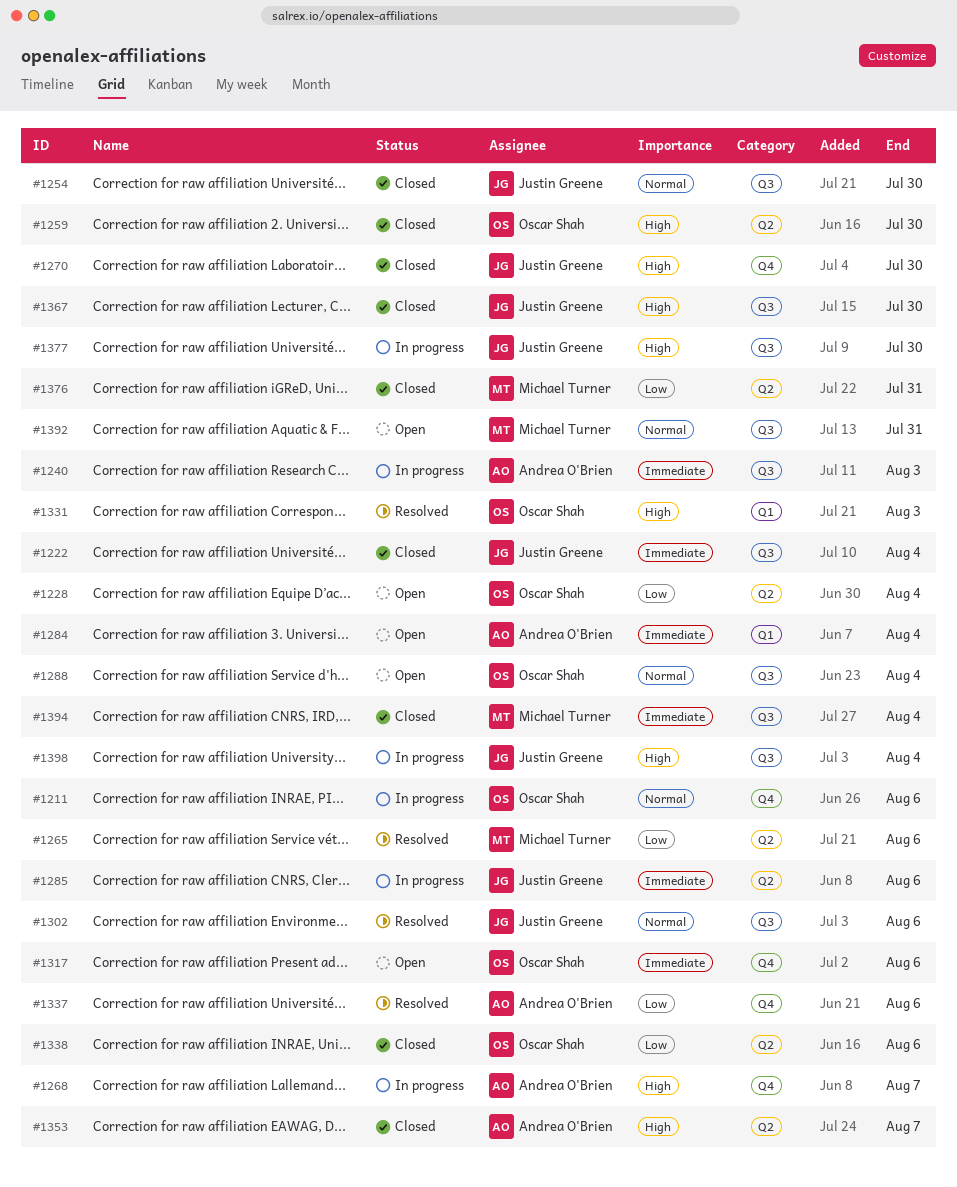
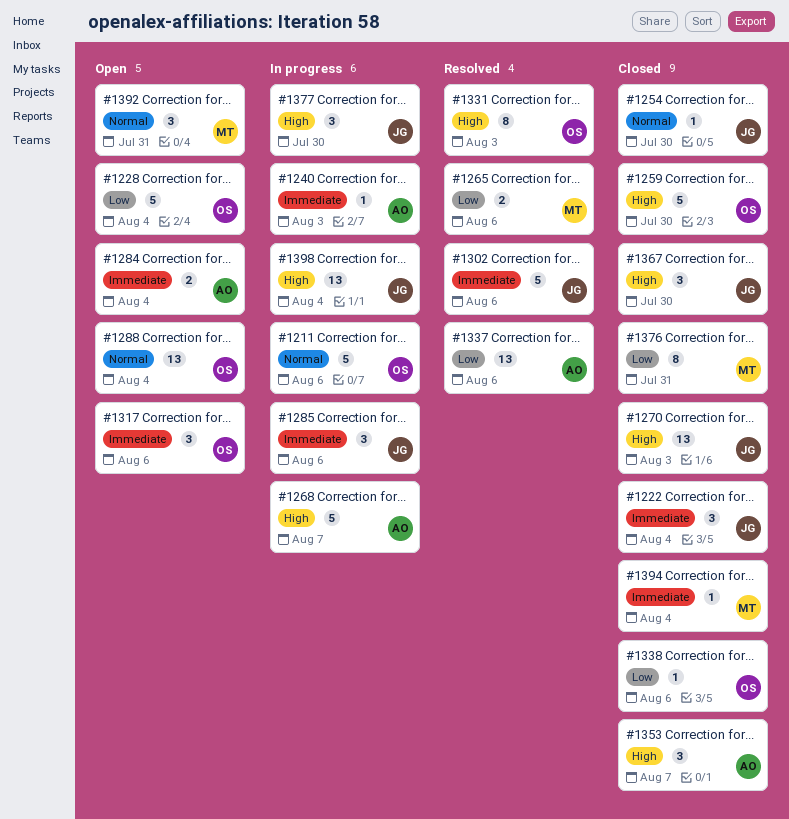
#1270, due: Jul 30 -> Aug 3
#1302, priority: Normal -> Immediate

